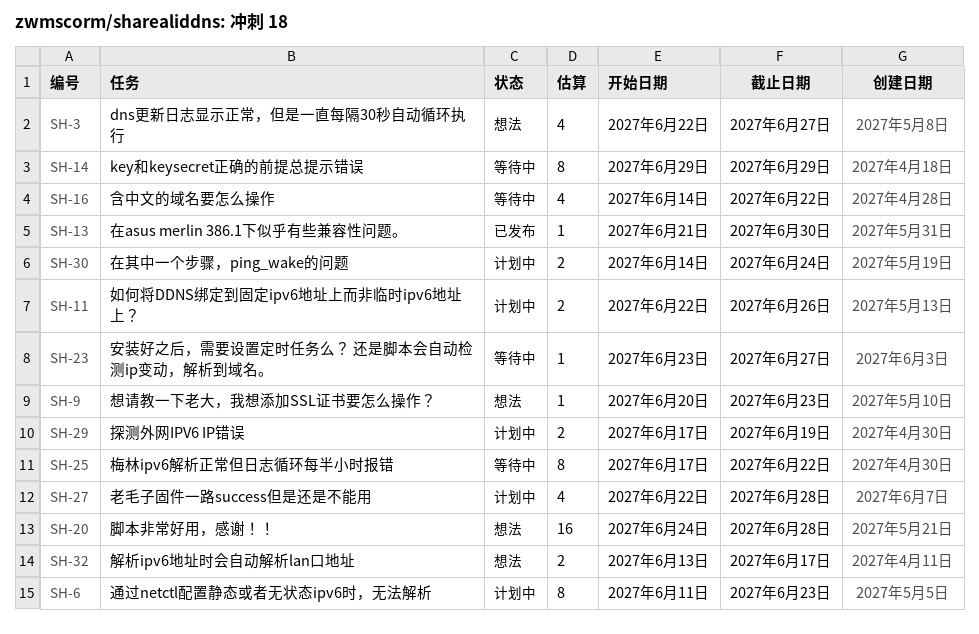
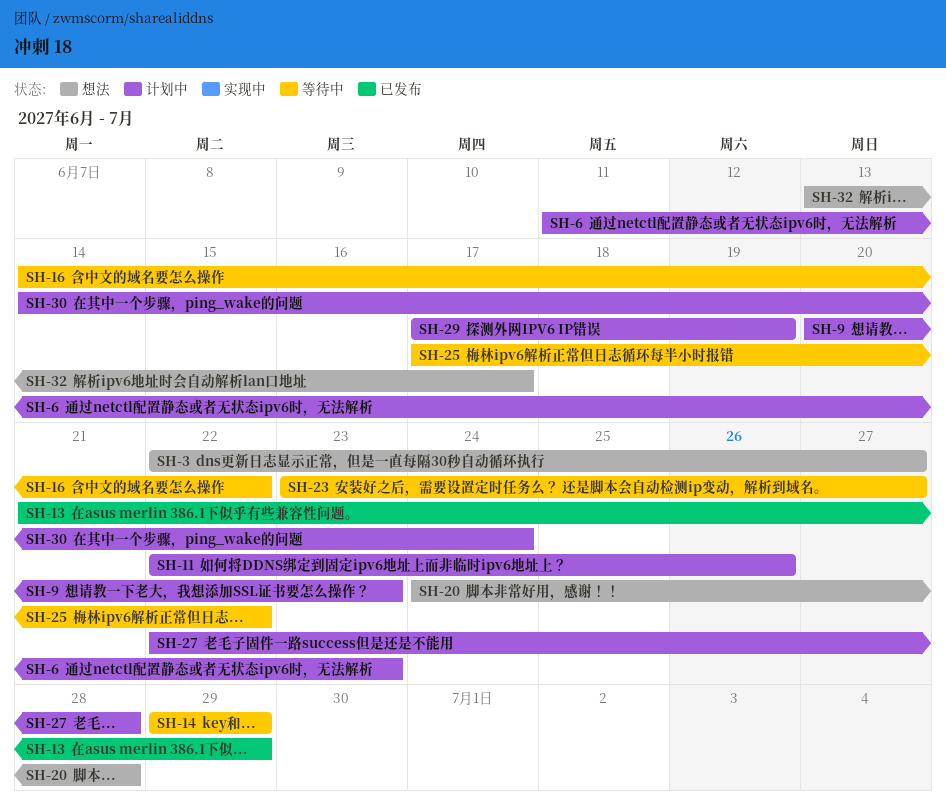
SH-9, status: 想法 -> 计划中
SH-13, due: Jun 30 -> Jun 29

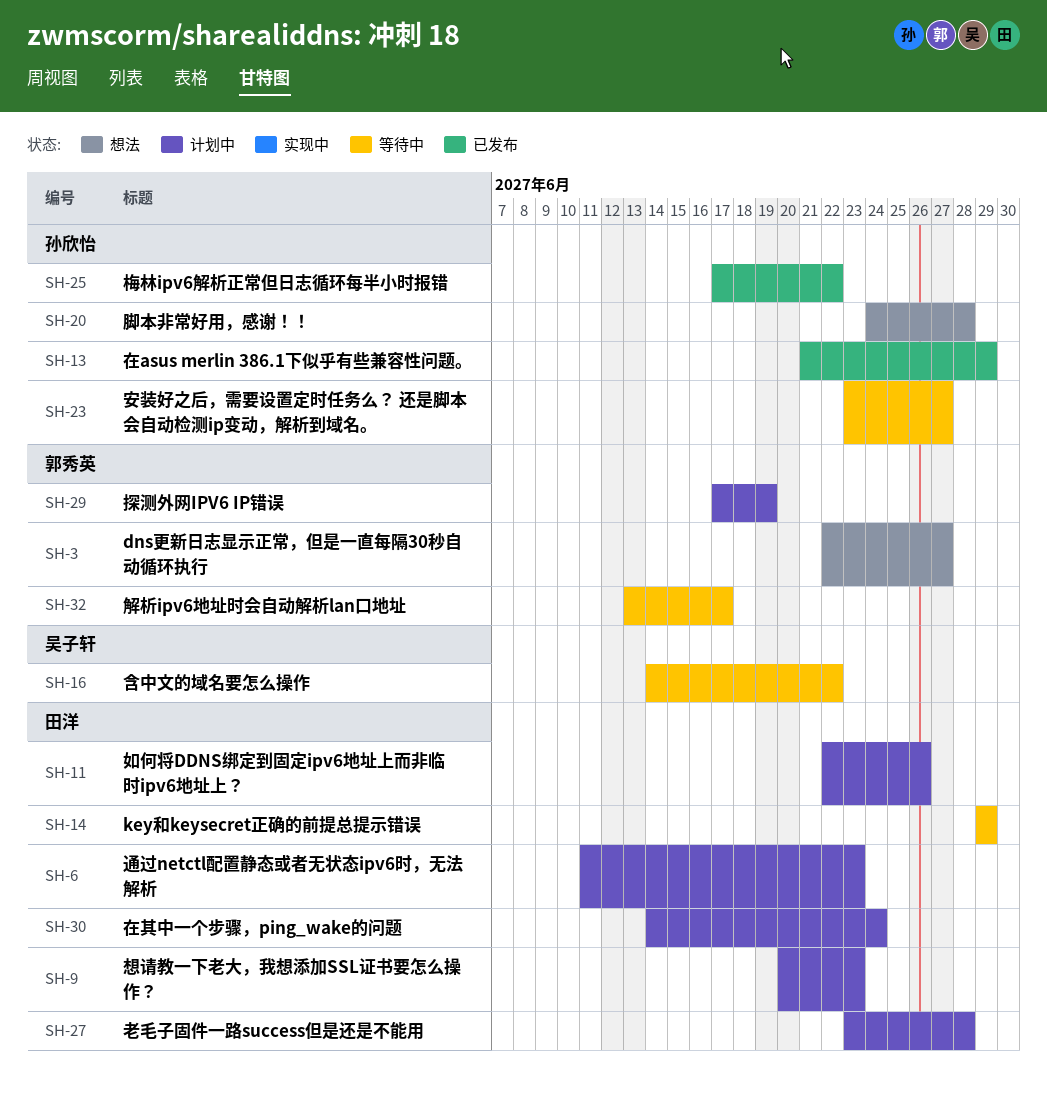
SH-25, status: 等待中 -> 已发布
SH-27, start: Jun 22 -> Jun 23
SH-32, status: 想法 -> 等待中

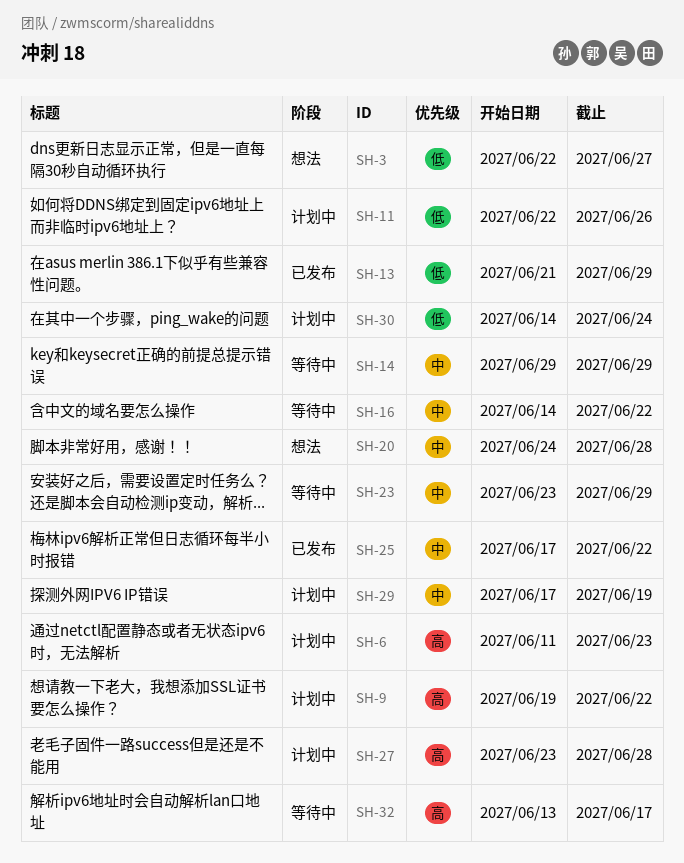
SH-9, start: Jun 20 -> Jun 19
SH-9, due: Jun 23 -> Jun 22
SH-23, due: Jun 27 -> Jun 29

